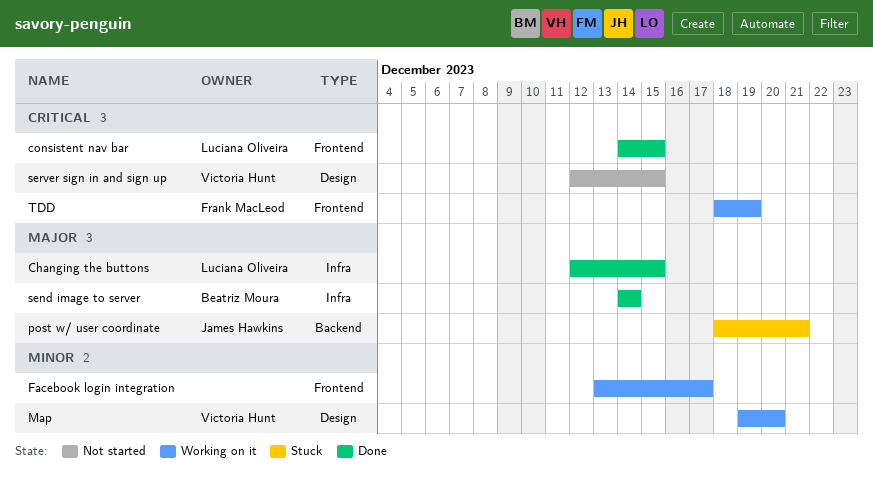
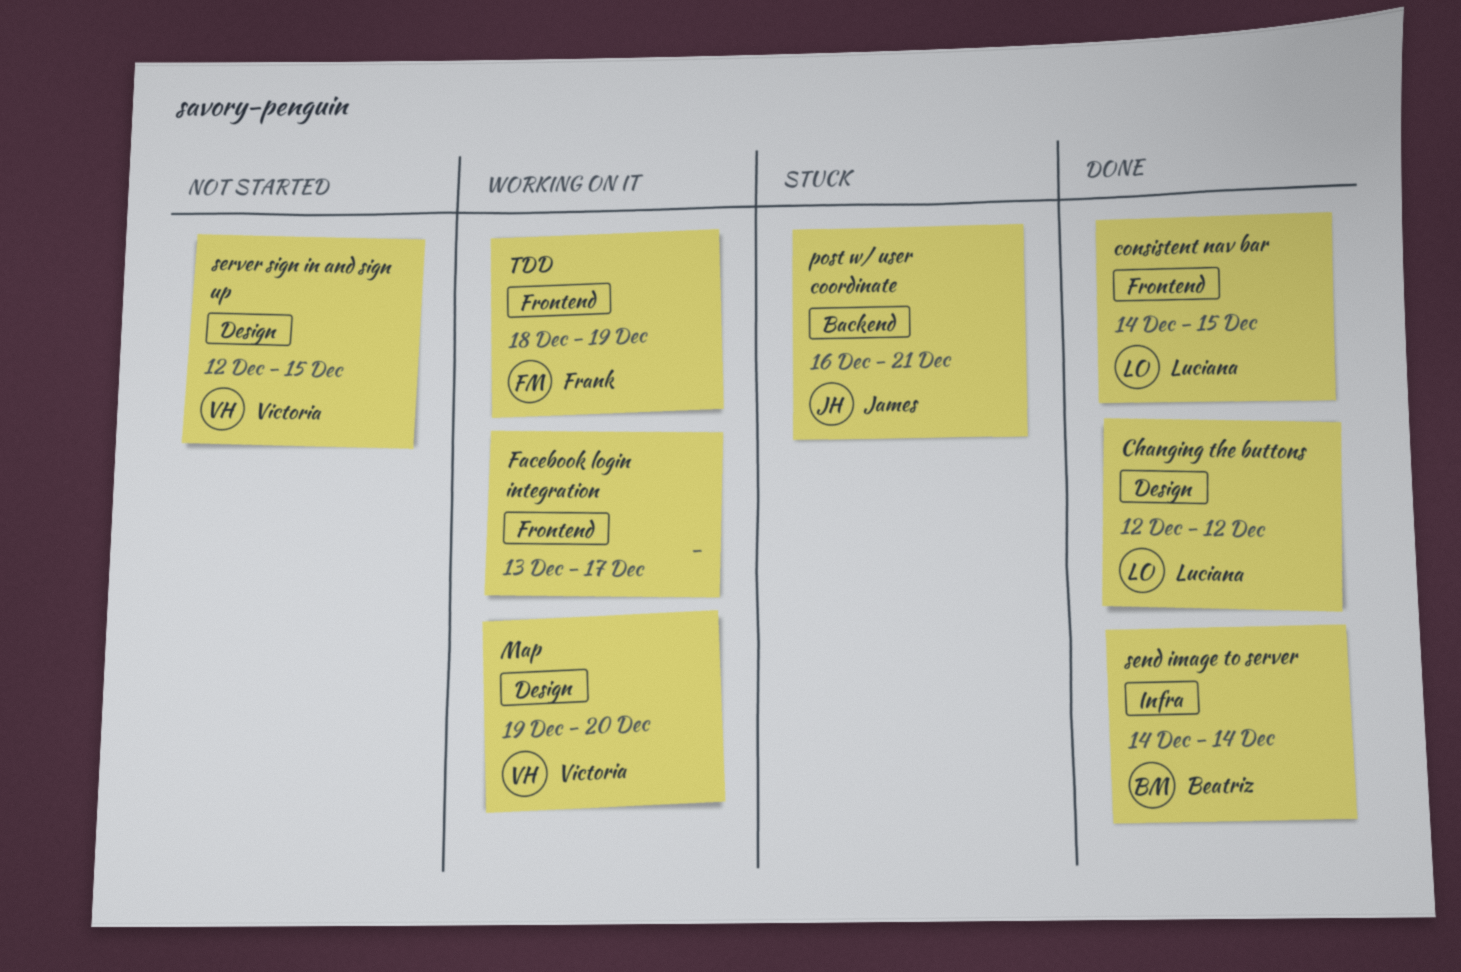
Changing the buttons, label: Infra -> Design
Changing the buttons, due: Dec 15 -> Dec 12
post w/ user coordinate, start: Dec 18 -> Dec 16

